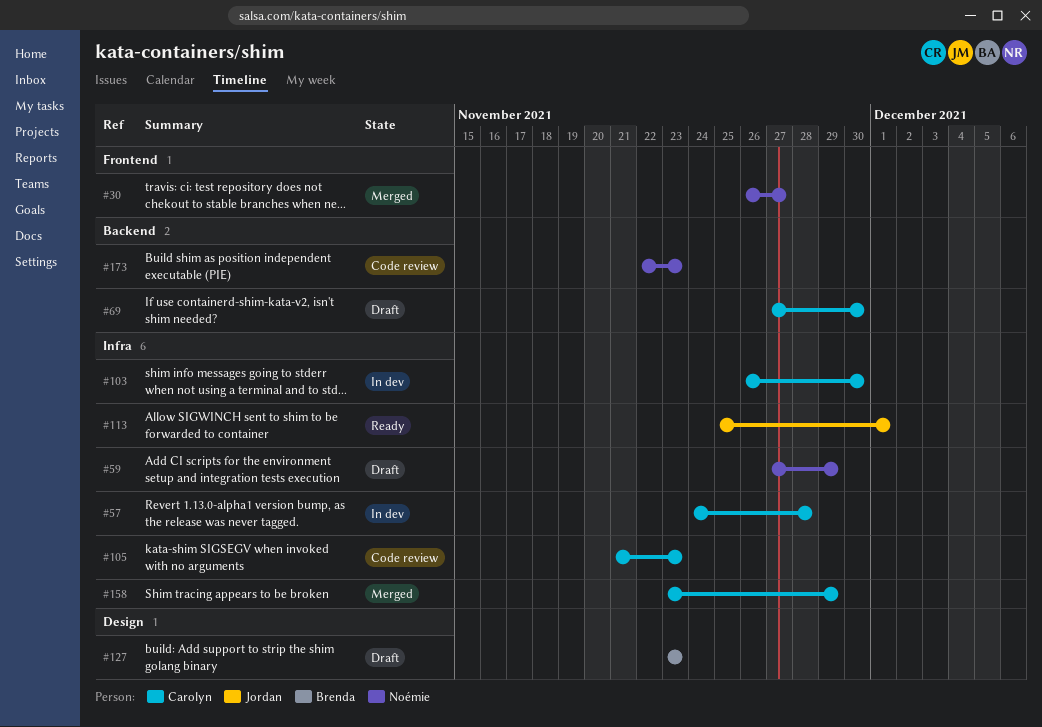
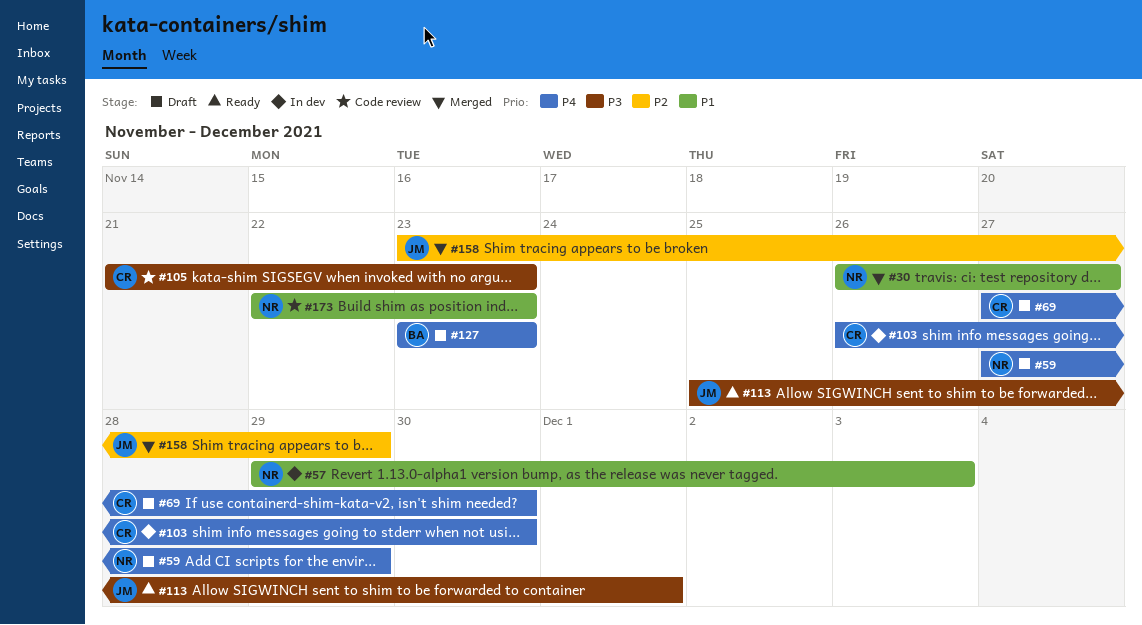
#57, owner: Carolyn -> Noémie
#57, start: Nov 24 -> Nov 29
#57, due: Nov 28 -> Dec 3
#158, owner: Carolyn -> Jordan

